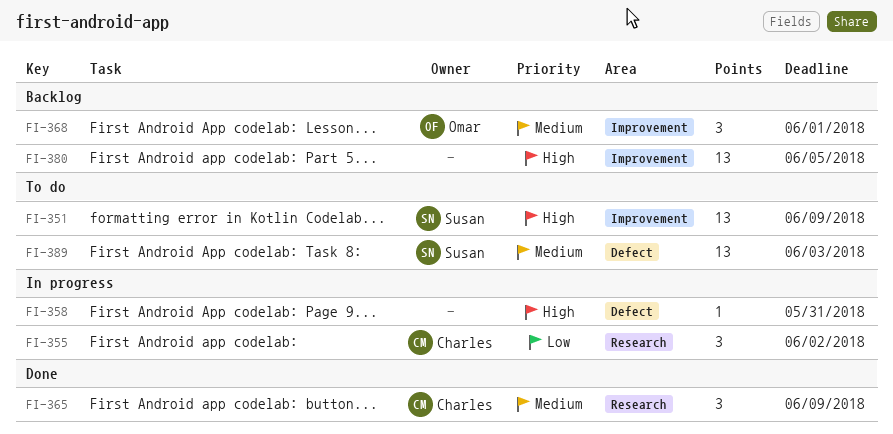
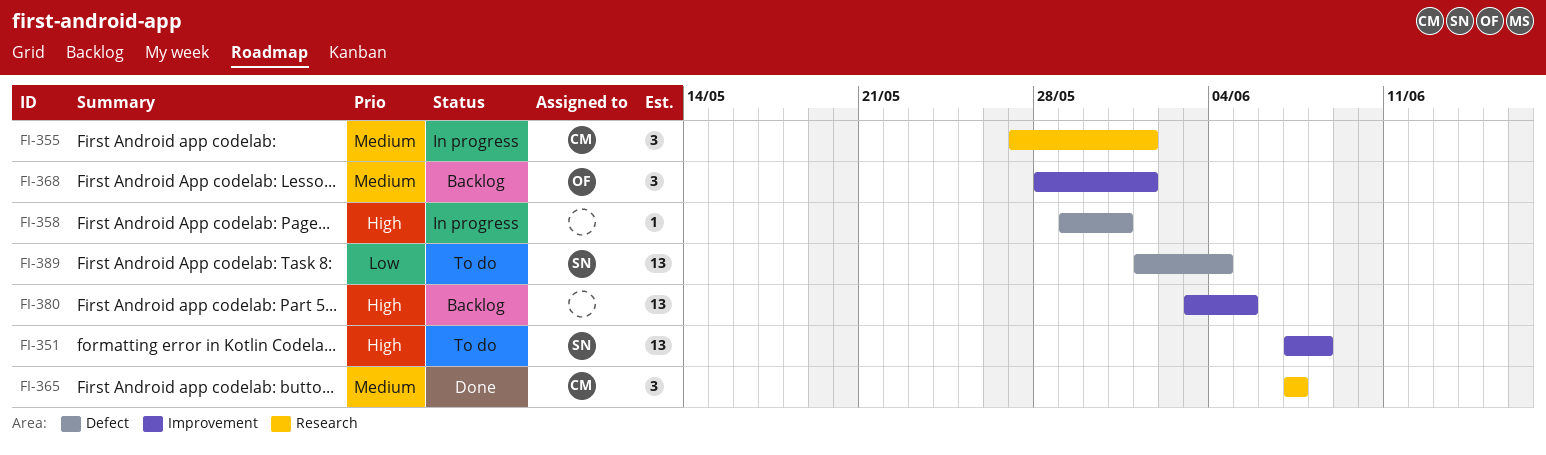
FI-351, due: Jun 9 -> Jun 8
FI-355, priority: Low -> Medium
FI-355, due: Jun 2 -> Jun 1
FI-365, due: Jun 9 -> Jun 7
FI-389, priority: Medium -> Low
FI-389, due: Jun 3 -> Jun 4

